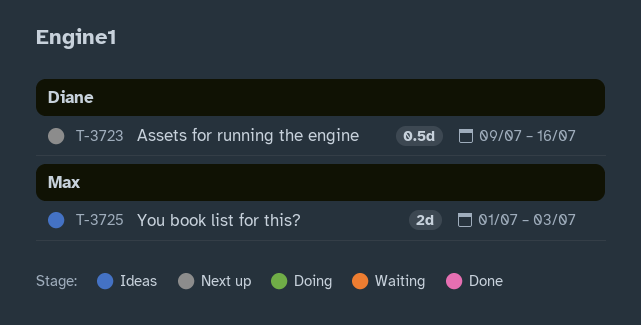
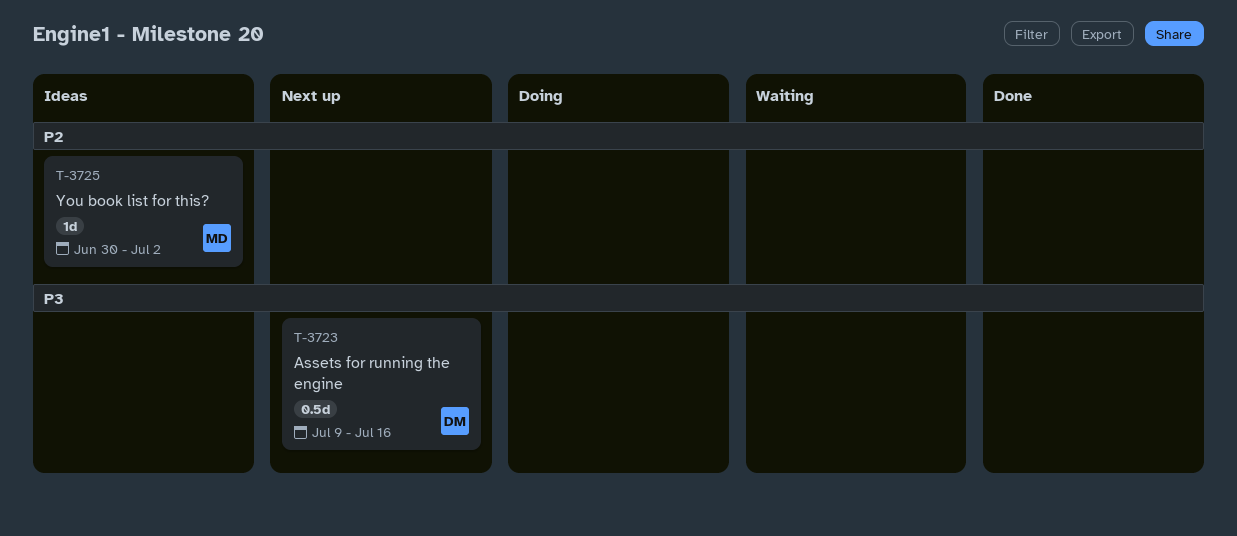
T-3725, estimate: 2d -> 1d
T-3725, start: Jul 1 -> Jun 30
T-3725, due: Jul 3 -> Jul 2

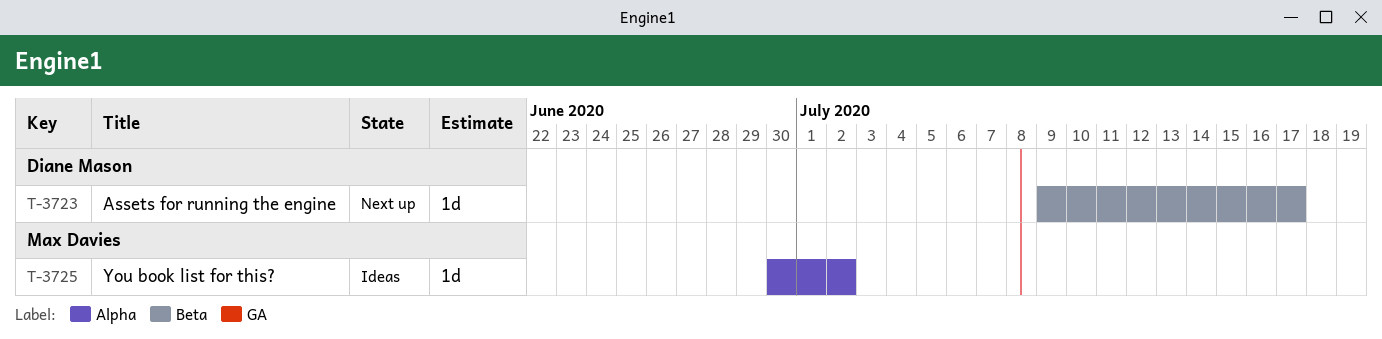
T-3723, estimate: 0.5d -> 1d
T-3723, due: Jul 16 -> Jul 17

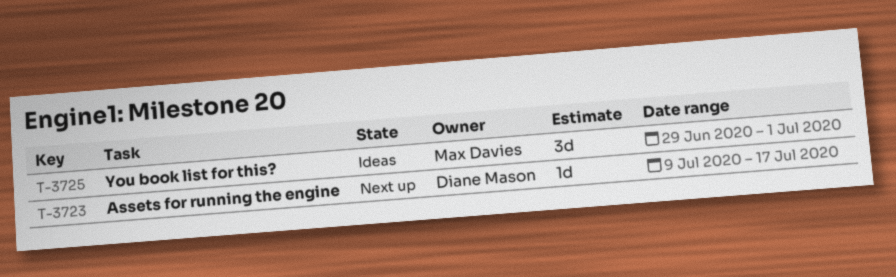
T-3725, estimate: 1d -> 3d
T-3725, start: Jun 30 -> Jun 29
T-3725, due: Jul 2 -> Jul 1

